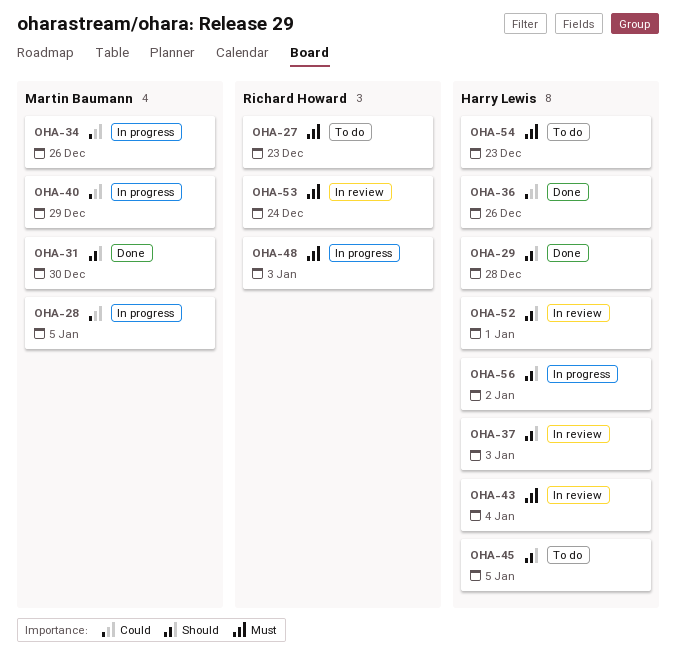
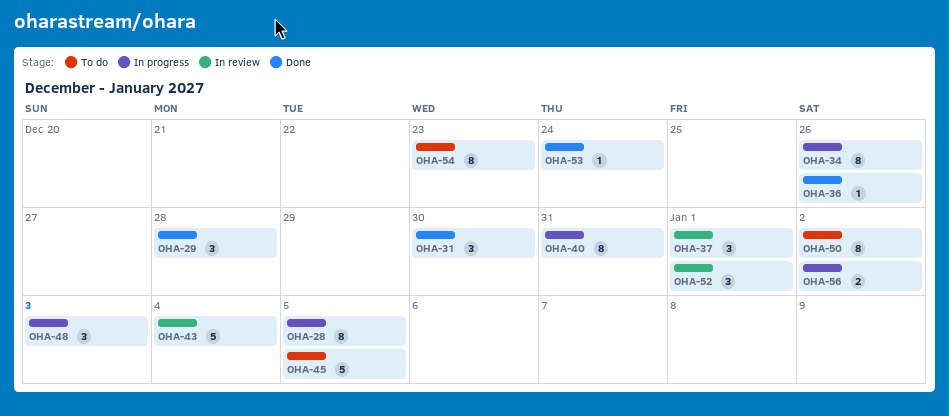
OHA-27: present -> none
OHA-37, due: Jan 3 -> Jan 1
OHA-40, due: Dec 29 -> Dec 31
OHA-50: none -> present
OHA-53, status: In review -> Done

